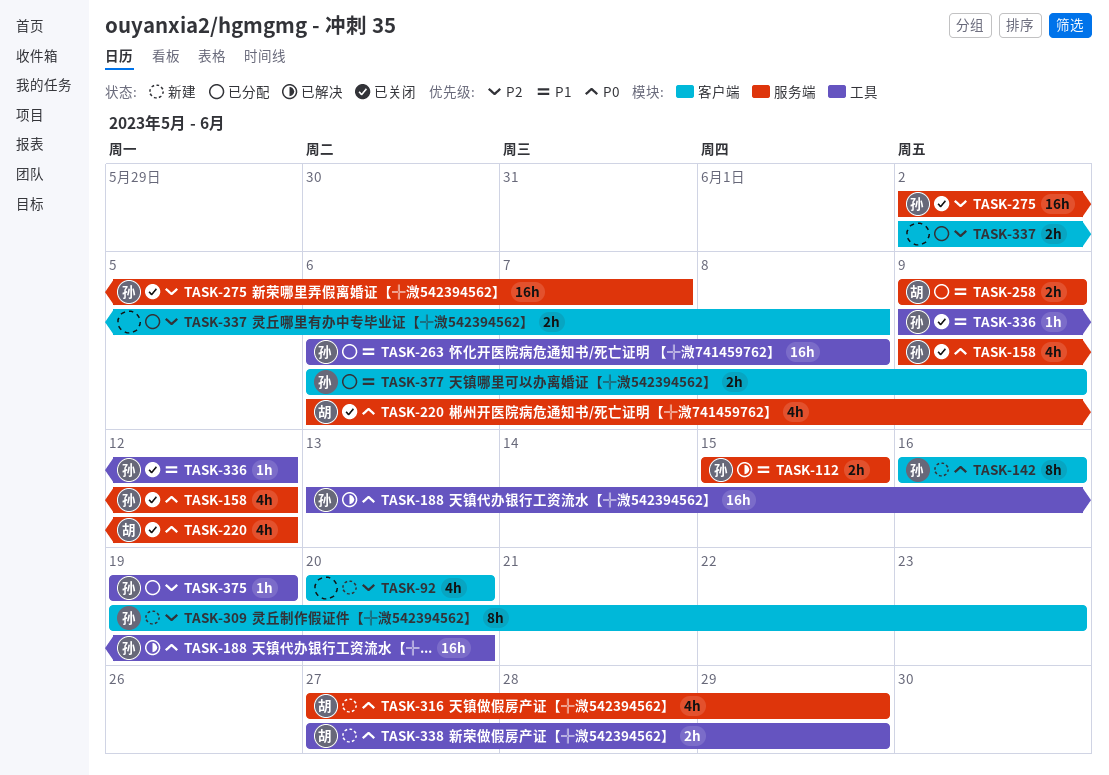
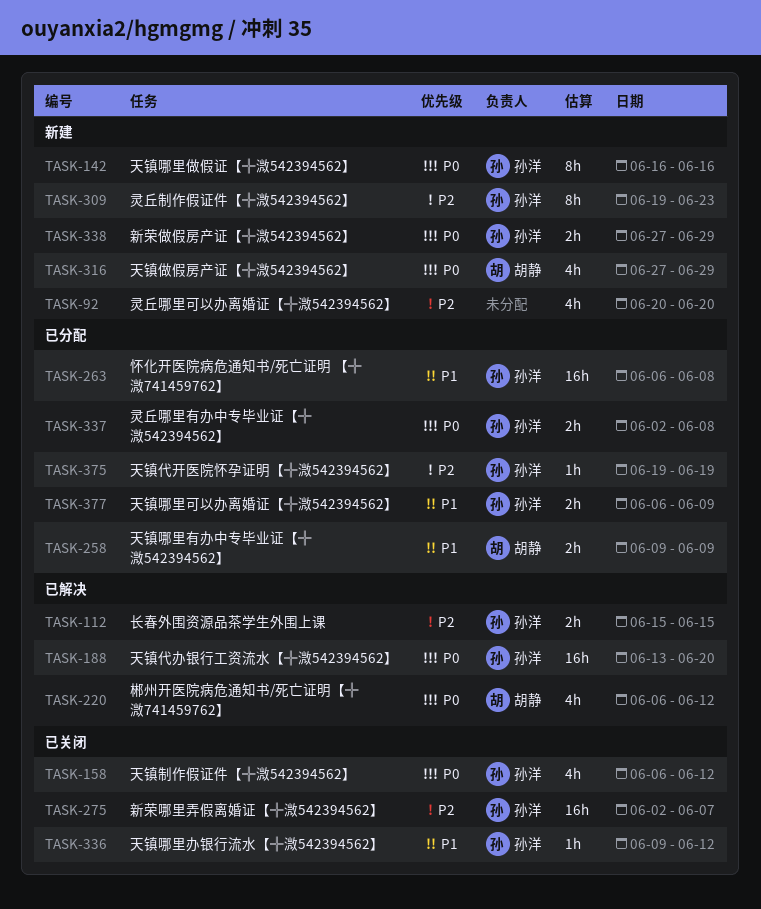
TASK-112, priority: P1 -> P2
TASK-158, start: Jun 9 -> Jun 6
TASK-220, status: 已关闭 -> 已解决
TASK-337, owner: none -> 孙洋
TASK-337, priority: P2 -> P0
TASK-338, owner: 胡静 -> 孙洋

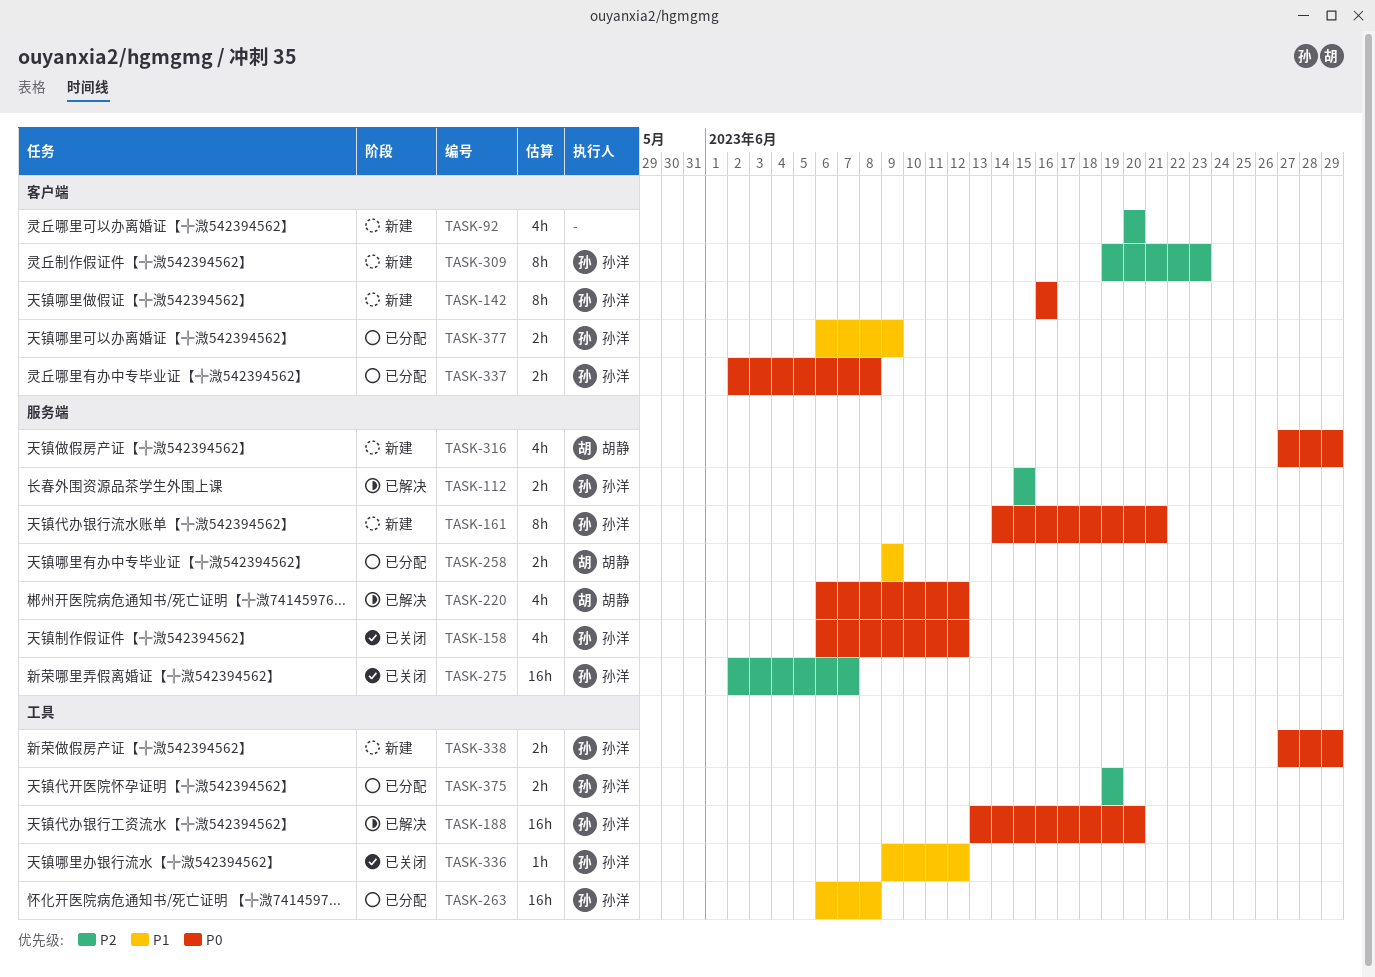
TASK-161: none -> present
TASK-375, estimate: 1h -> 2h

